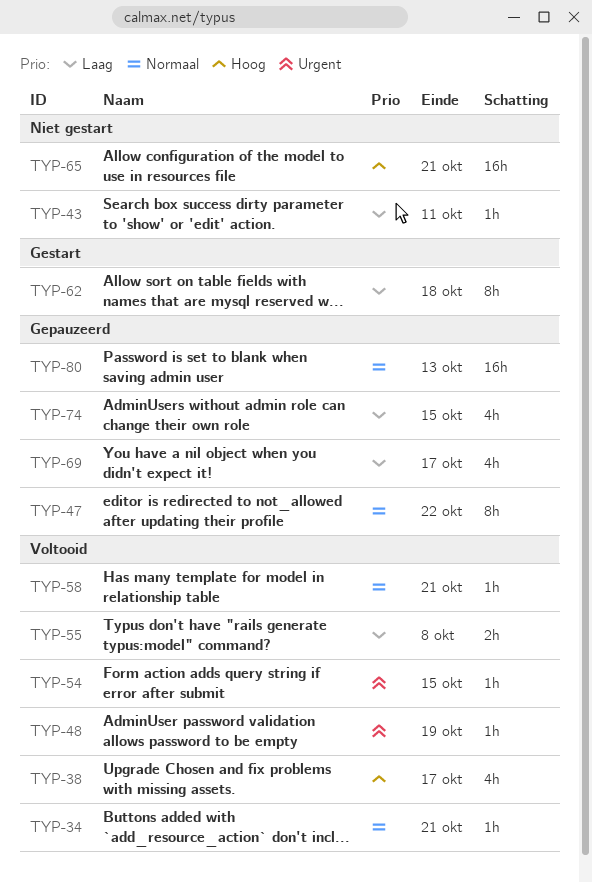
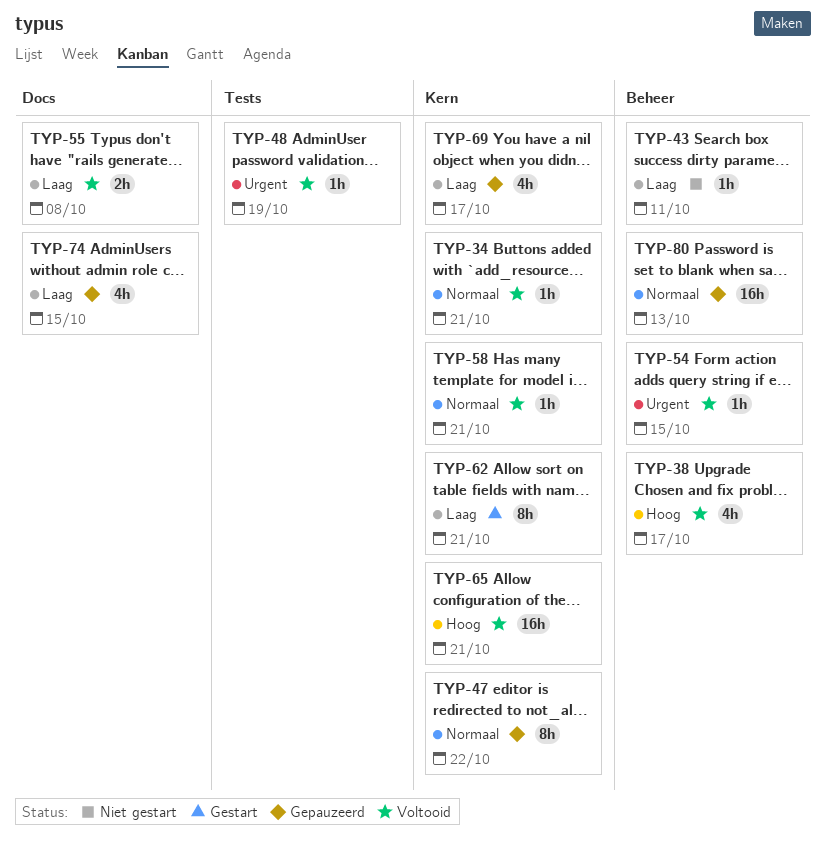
TYP-62, due: Oct 18 -> Oct 21
TYP-65, status: Niet gestart -> Voltooid

